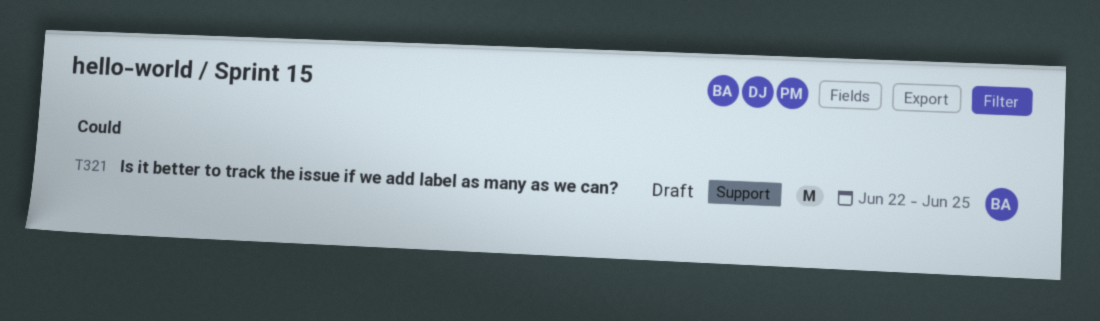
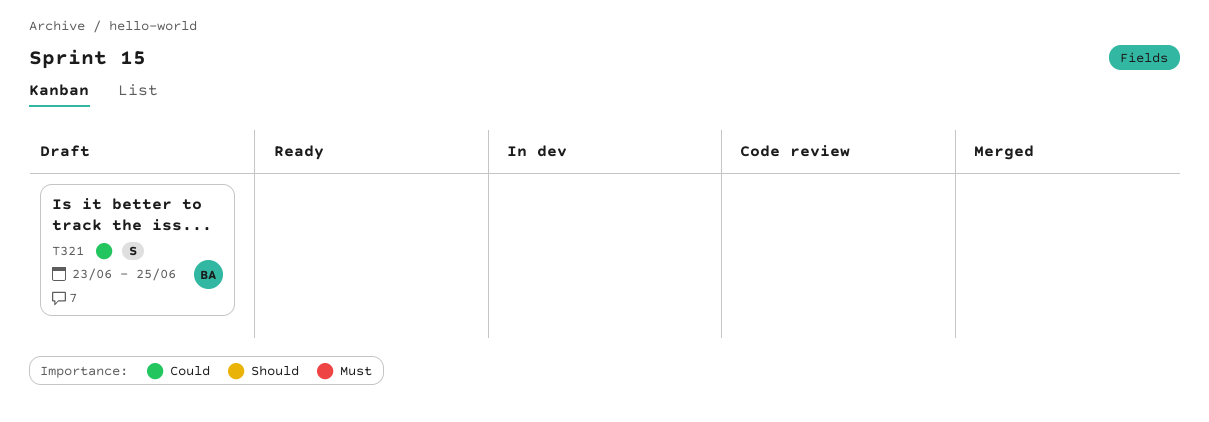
T321, estimate: M -> S
T321, start: Jun 22 -> Jun 23

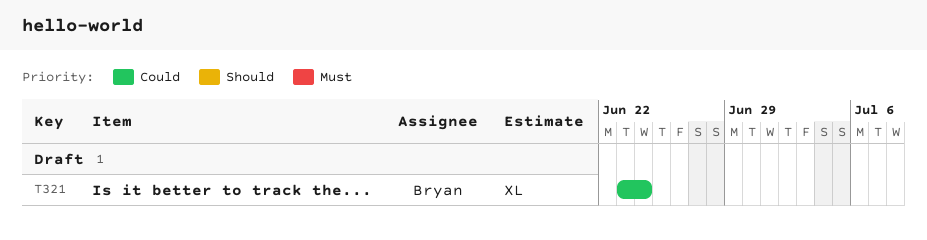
T321, estimate: S -> XL
T321, due: Jun 25 -> Jun 24

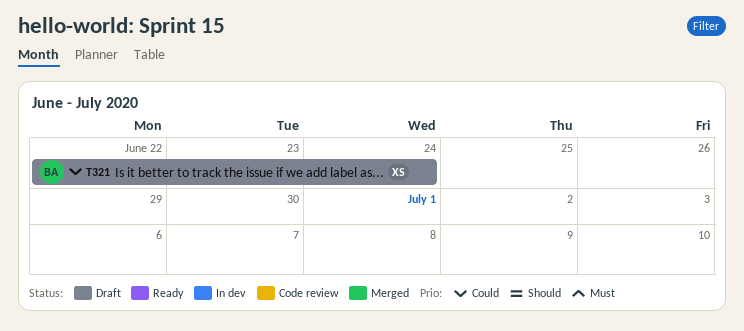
T321, estimate: XL -> XS
T321, start: Jun 23 -> Jun 22

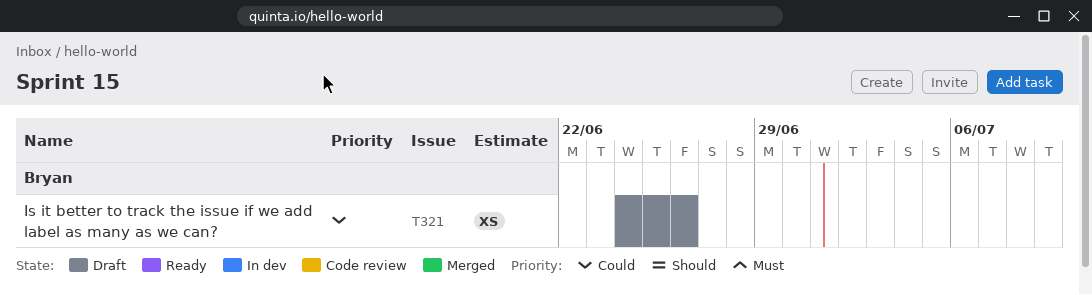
T321, start: Jun 22 -> Jun 24
T321, due: Jun 24 -> Jun 26

